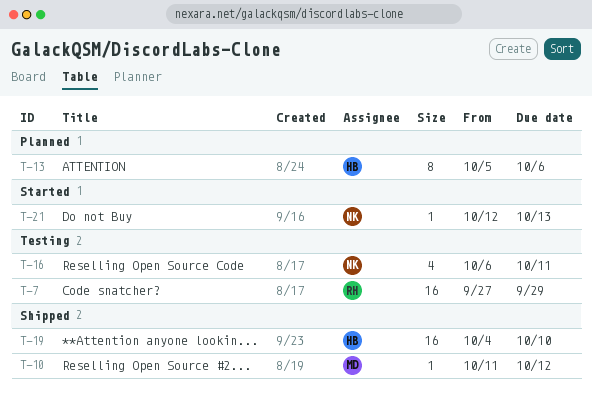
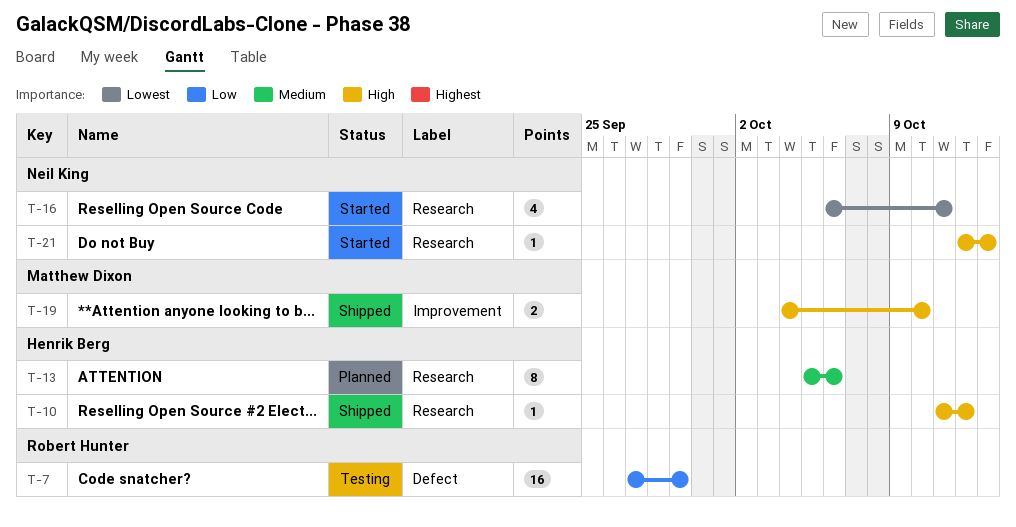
T-10, owner: Matthew Dixon -> Henrik Berg
T-16, status: Testing -> Started
T-19, owner: Henrik Berg -> Matthew Dixon
T-19, estimate: 16 -> 2

